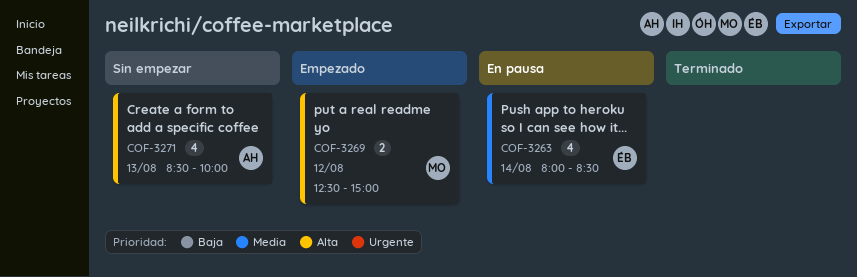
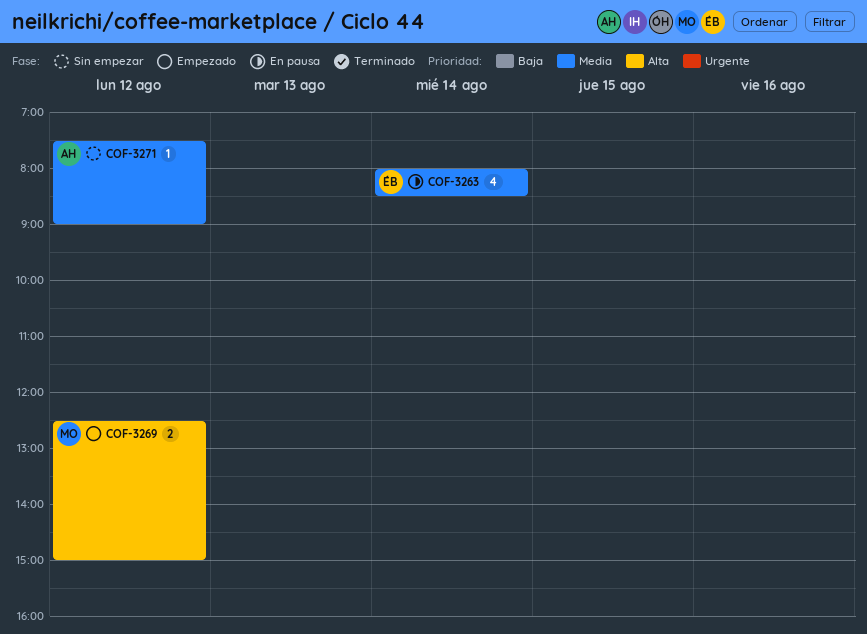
COF-3271, priority: Alta -> Media
COF-3271, estimate: 4 -> 1
COF-3271, day: Aug 13 -> Aug 12
COF-3271, begins: 08:30 -> 07:30
COF-3271, ends: 10:00 -> 09:00

